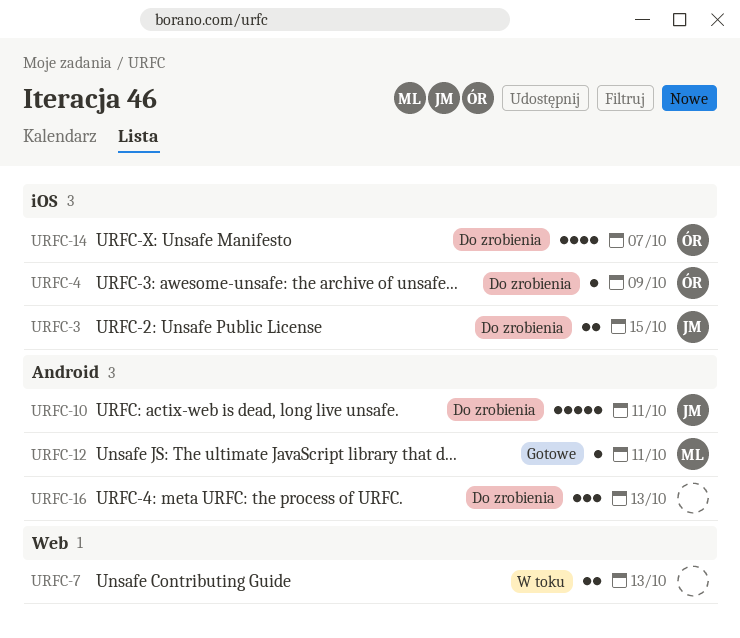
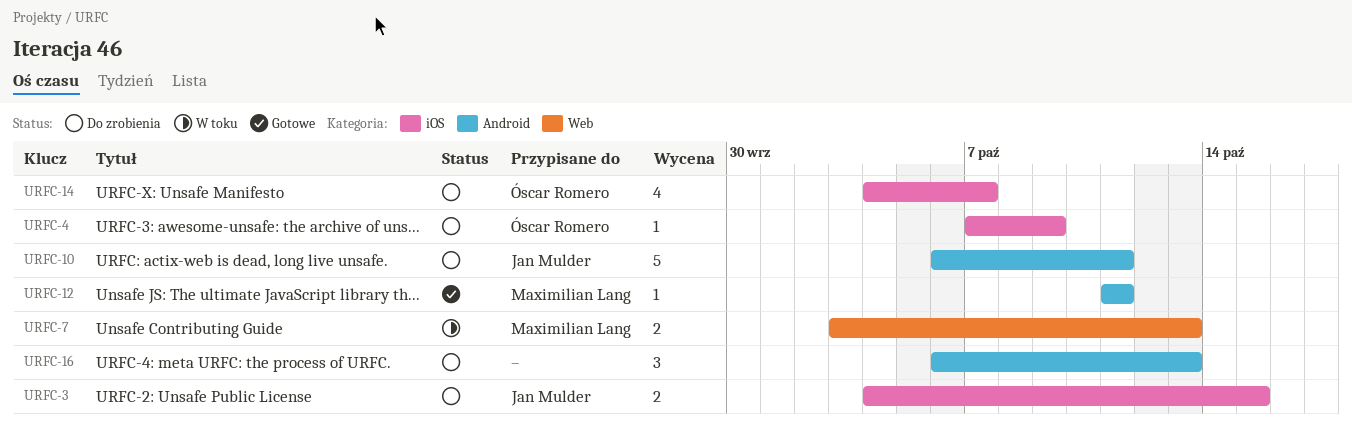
URFC-7, owner: none -> Maximilian Lang

